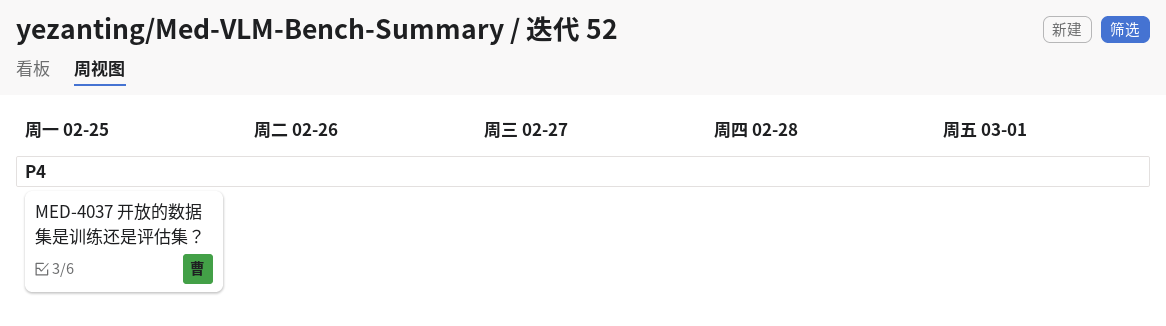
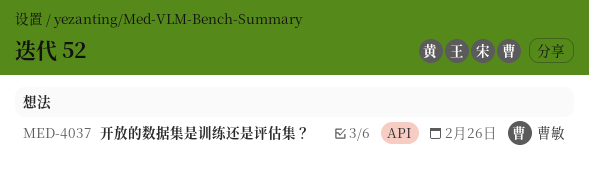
MED-4037, due: Feb 25 -> Feb 26

